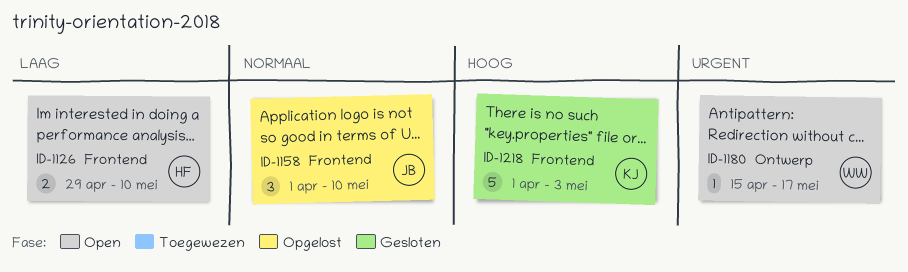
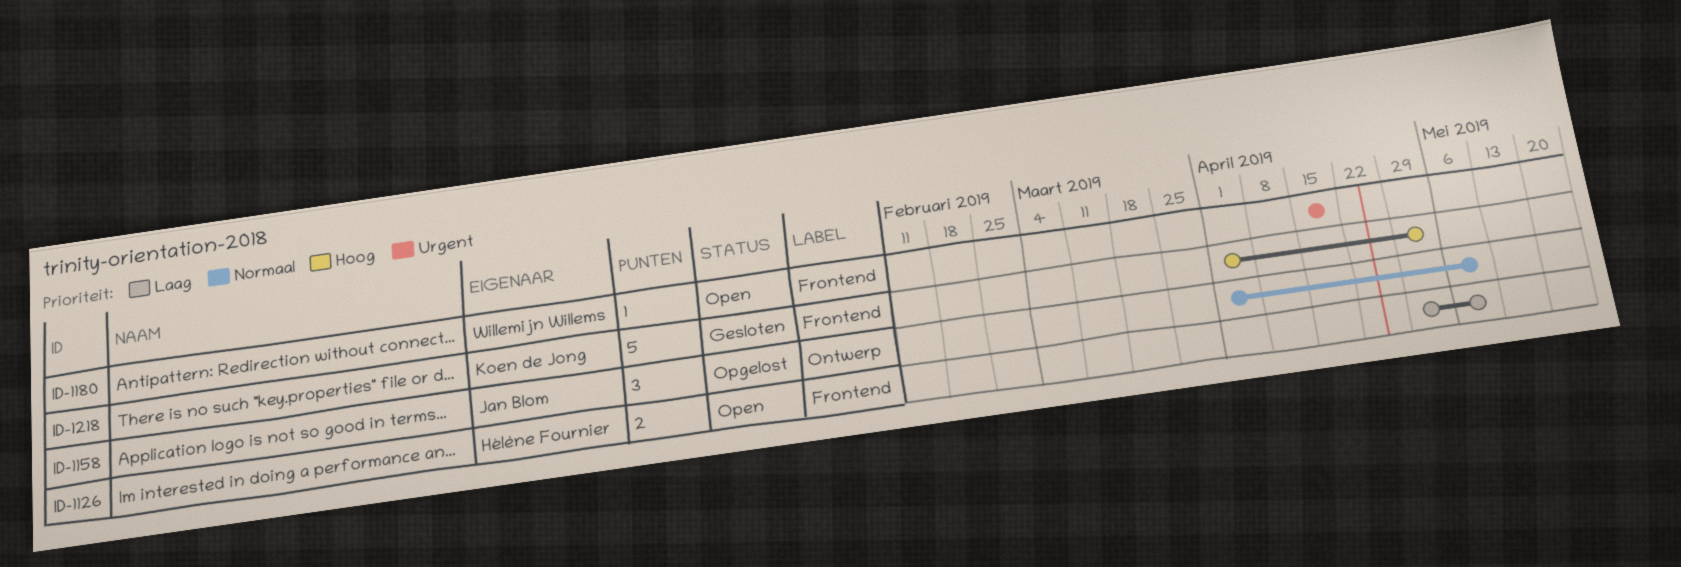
ID-1158, label: Frontend -> Ontwerp
ID-1180, label: Ontwerp -> Frontend
ID-1180, due: May 17 -> Apr 19

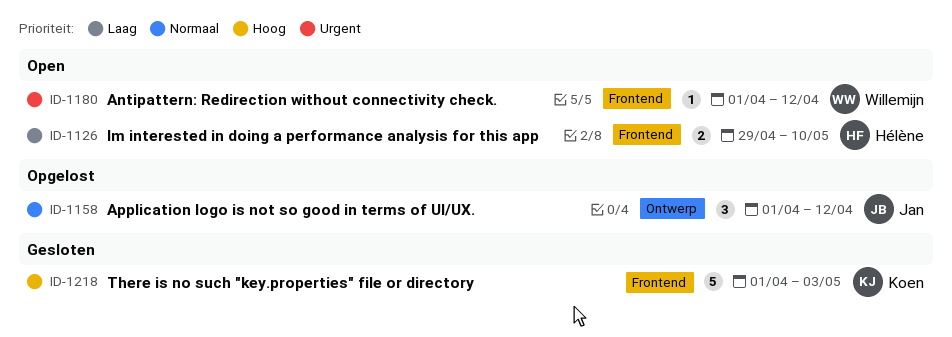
ID-1158, due: May 10 -> Apr 12
ID-1180, start: Apr 15 -> Apr 1
ID-1180, due: Apr 19 -> Apr 12

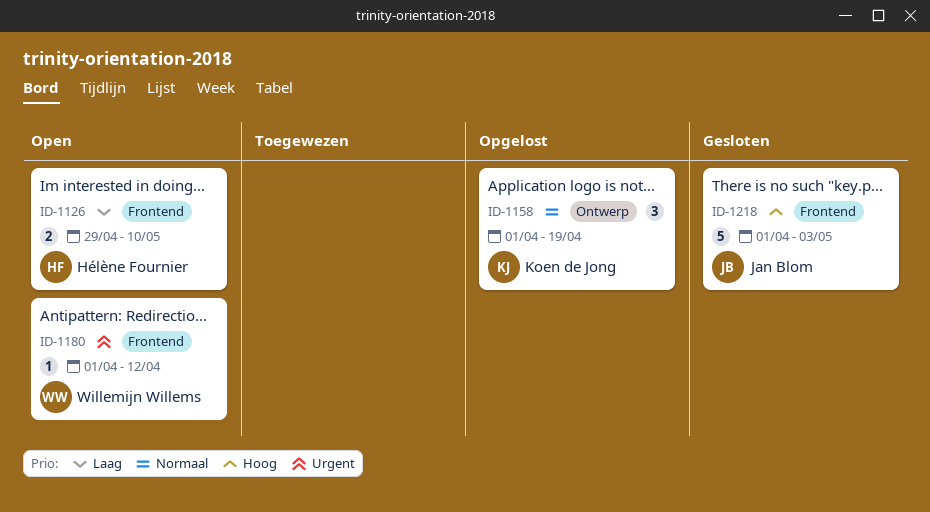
ID-1158, owner: Jan Blom -> Koen de Jong
ID-1158, due: Apr 12 -> Apr 19
ID-1218, owner: Koen de Jong -> Jan Blom

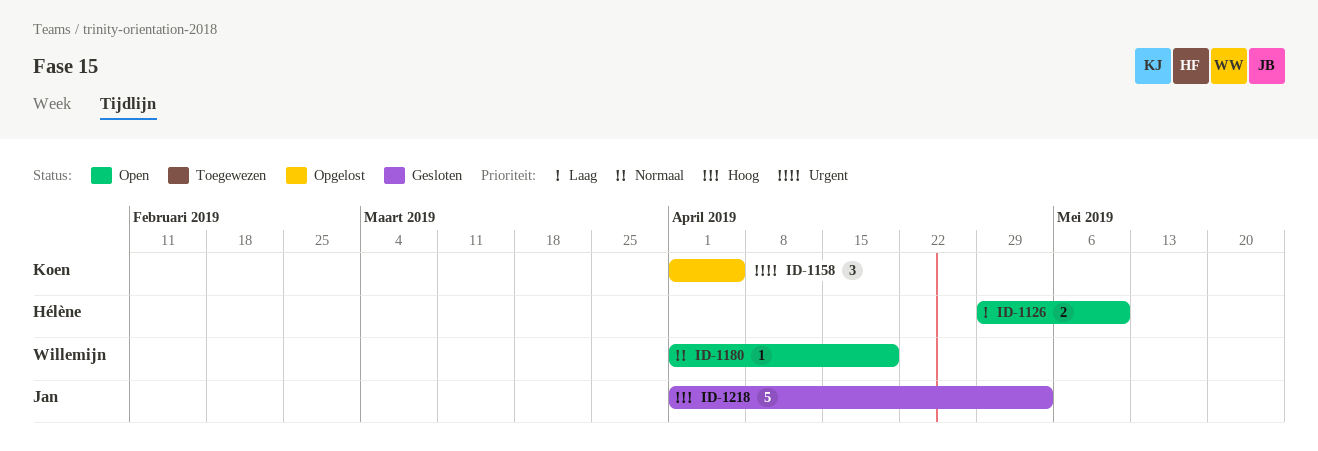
ID-1158, priority: Normaal -> Urgent
ID-1158, due: Apr 19 -> Apr 5
ID-1180, priority: Urgent -> Normaal
ID-1180, due: Apr 12 -> Apr 19

